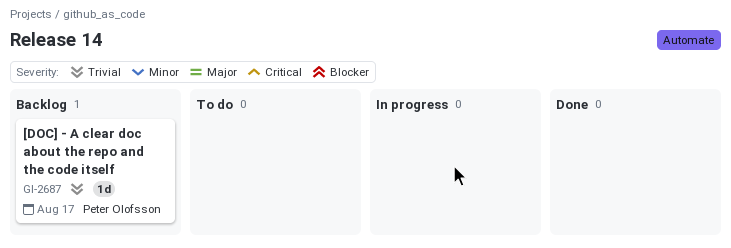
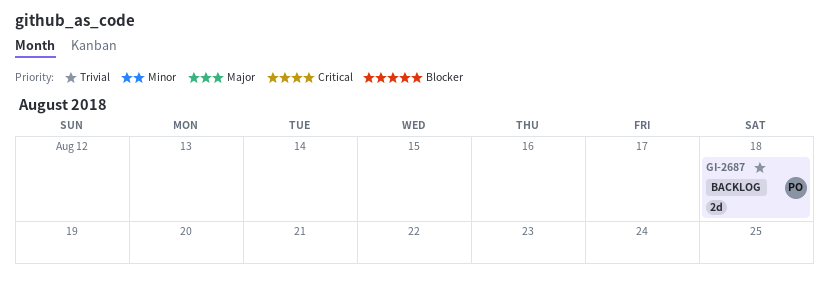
GI-2687, estimate: 1d -> 2d
GI-2687, due: Aug 17 -> Aug 18

